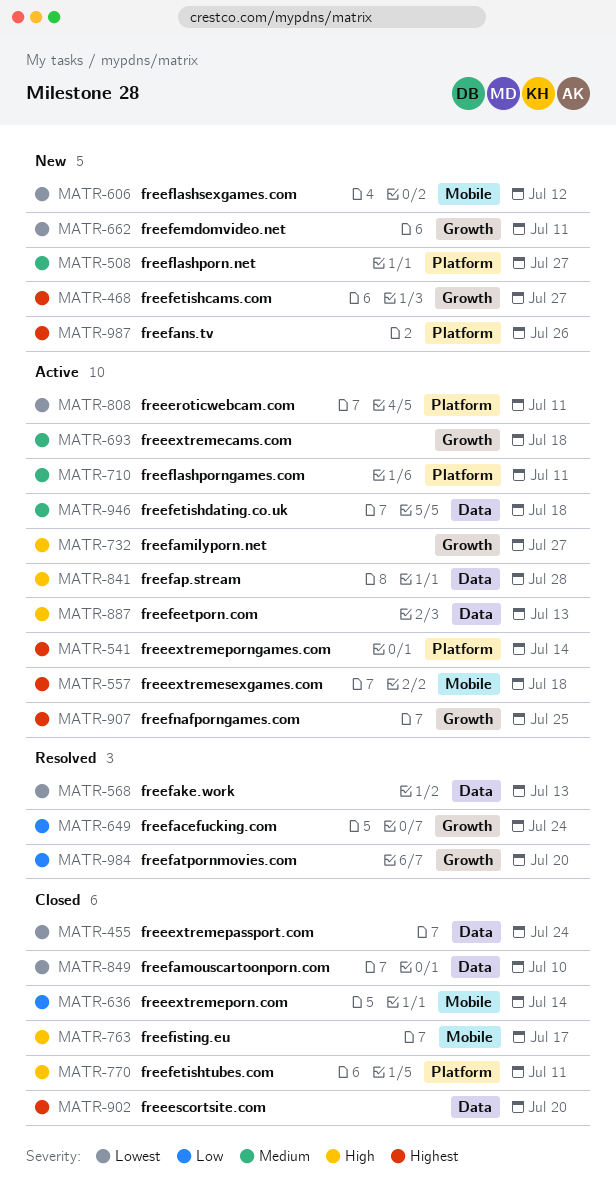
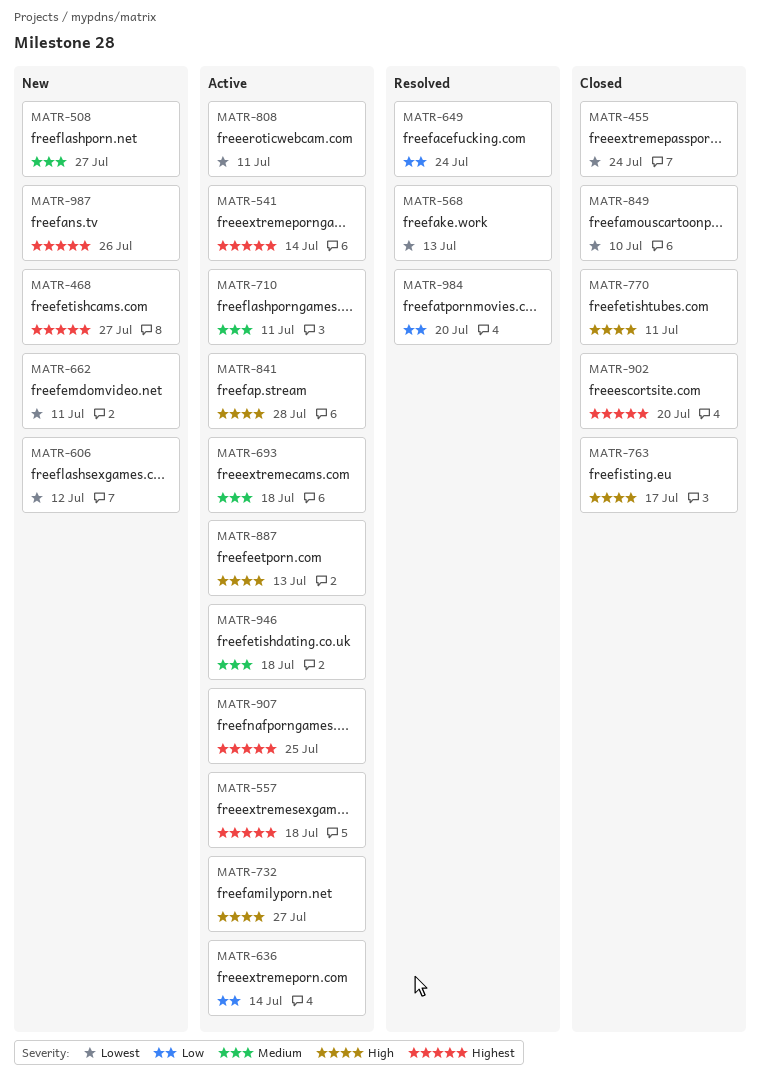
MATR-636, status: Closed -> Active

